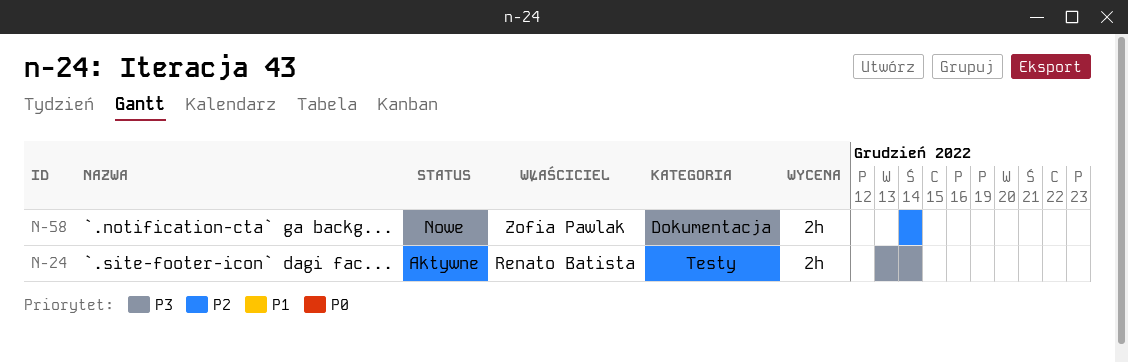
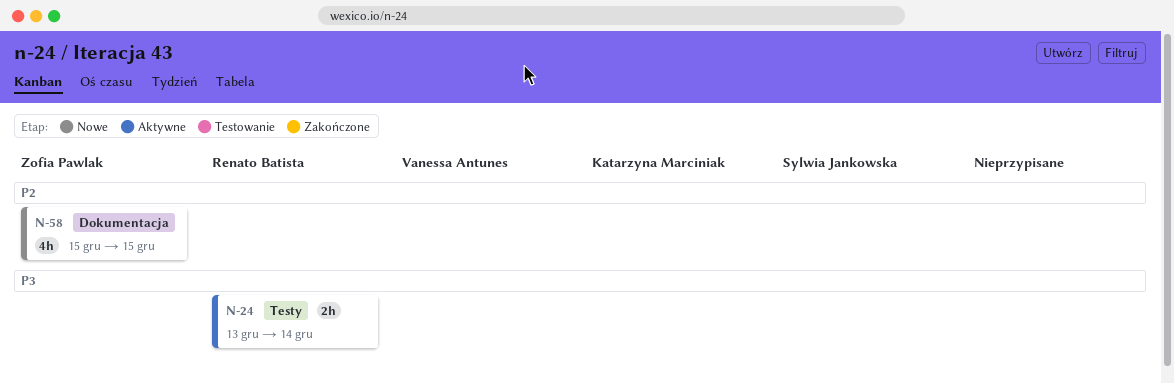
N-58, estimate: 2h -> 4h
N-58, start: Dec 14 -> Dec 15
N-58, due: Dec 14 -> Dec 15

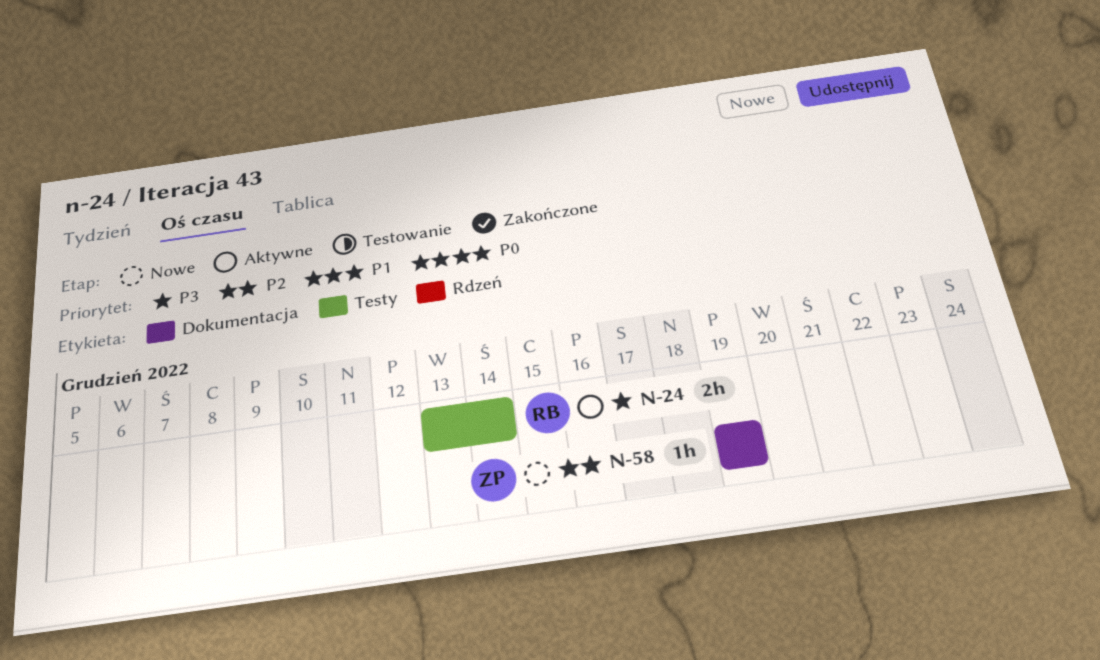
N-58, estimate: 4h -> 1h
N-58, start: Dec 15 -> Dec 19
N-58, due: Dec 15 -> Dec 19

